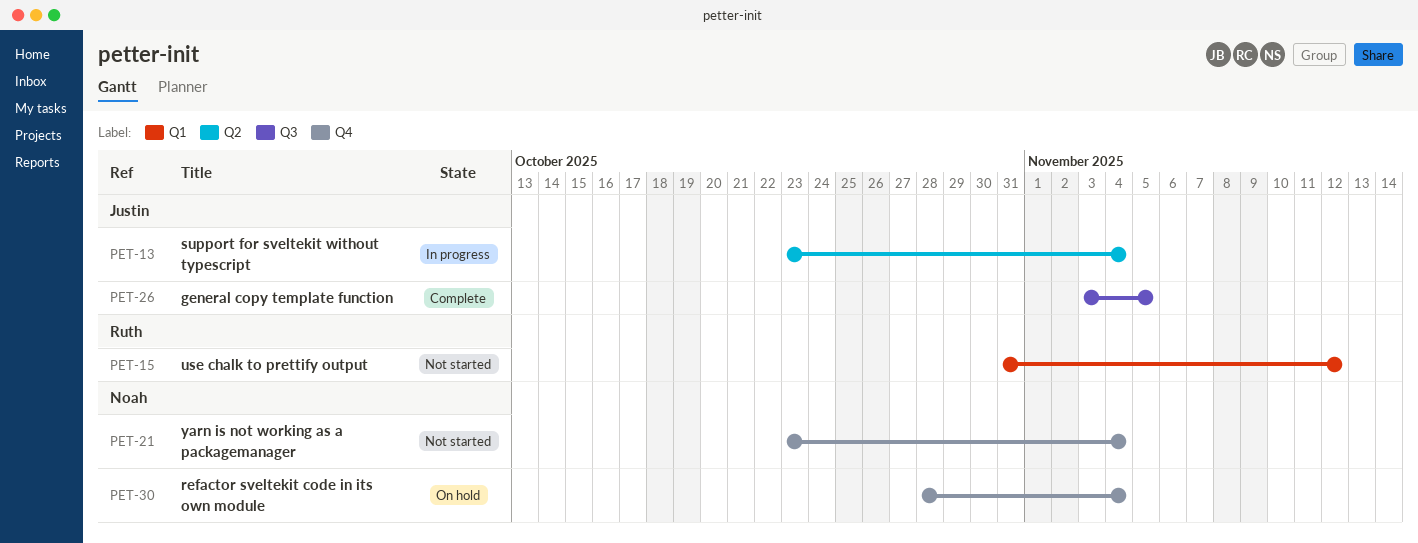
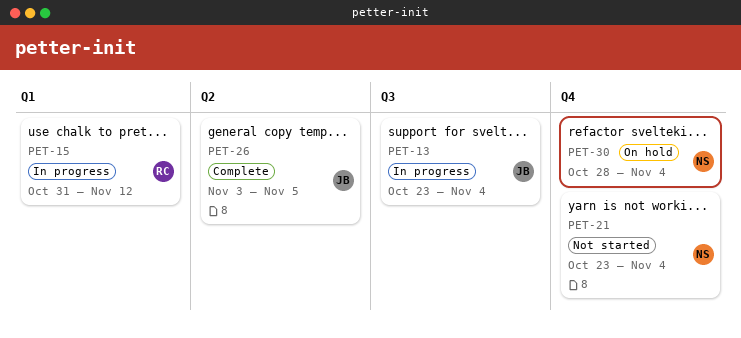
PET-13, label: Q2 -> Q3
PET-15, status: Not started -> In progress
PET-26, label: Q3 -> Q2

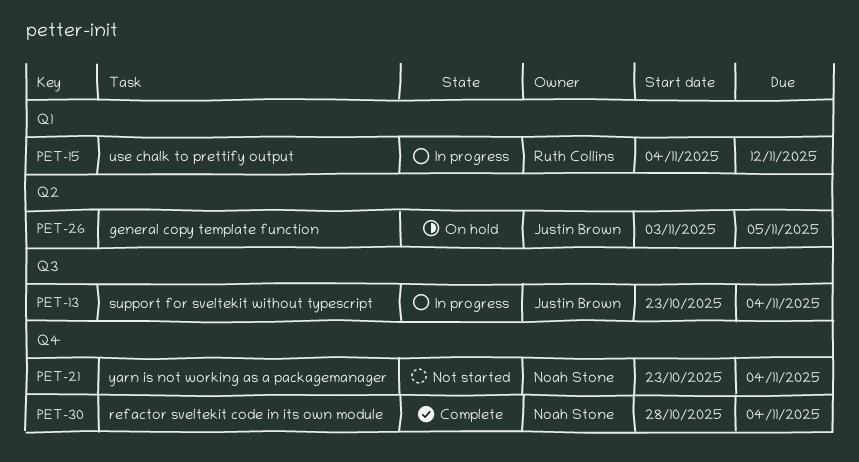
PET-15, start: Oct 31 -> Nov 4
PET-26, status: Complete -> On hold
PET-30, status: On hold -> Complete

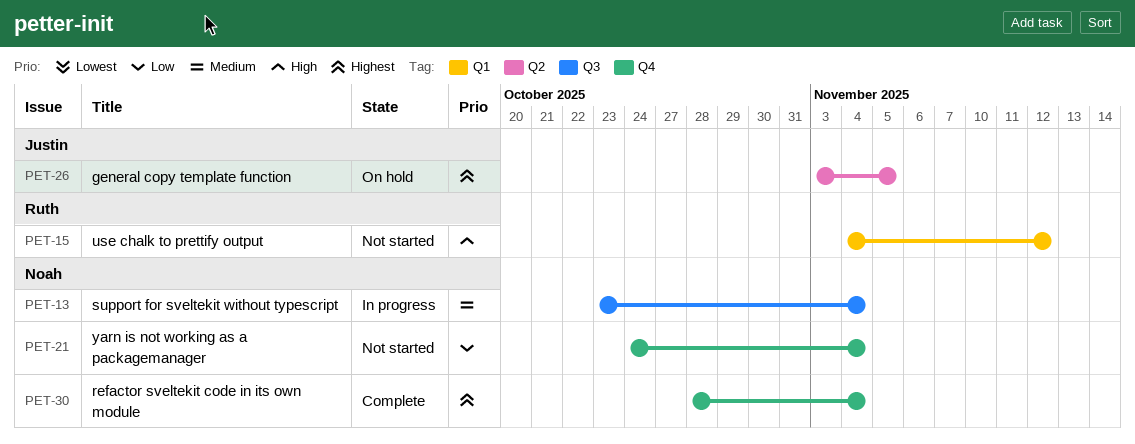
PET-13, owner: Justin Brown -> Noah Stone
PET-15, status: In progress -> Not started
PET-21, start: Oct 23 -> Oct 24

